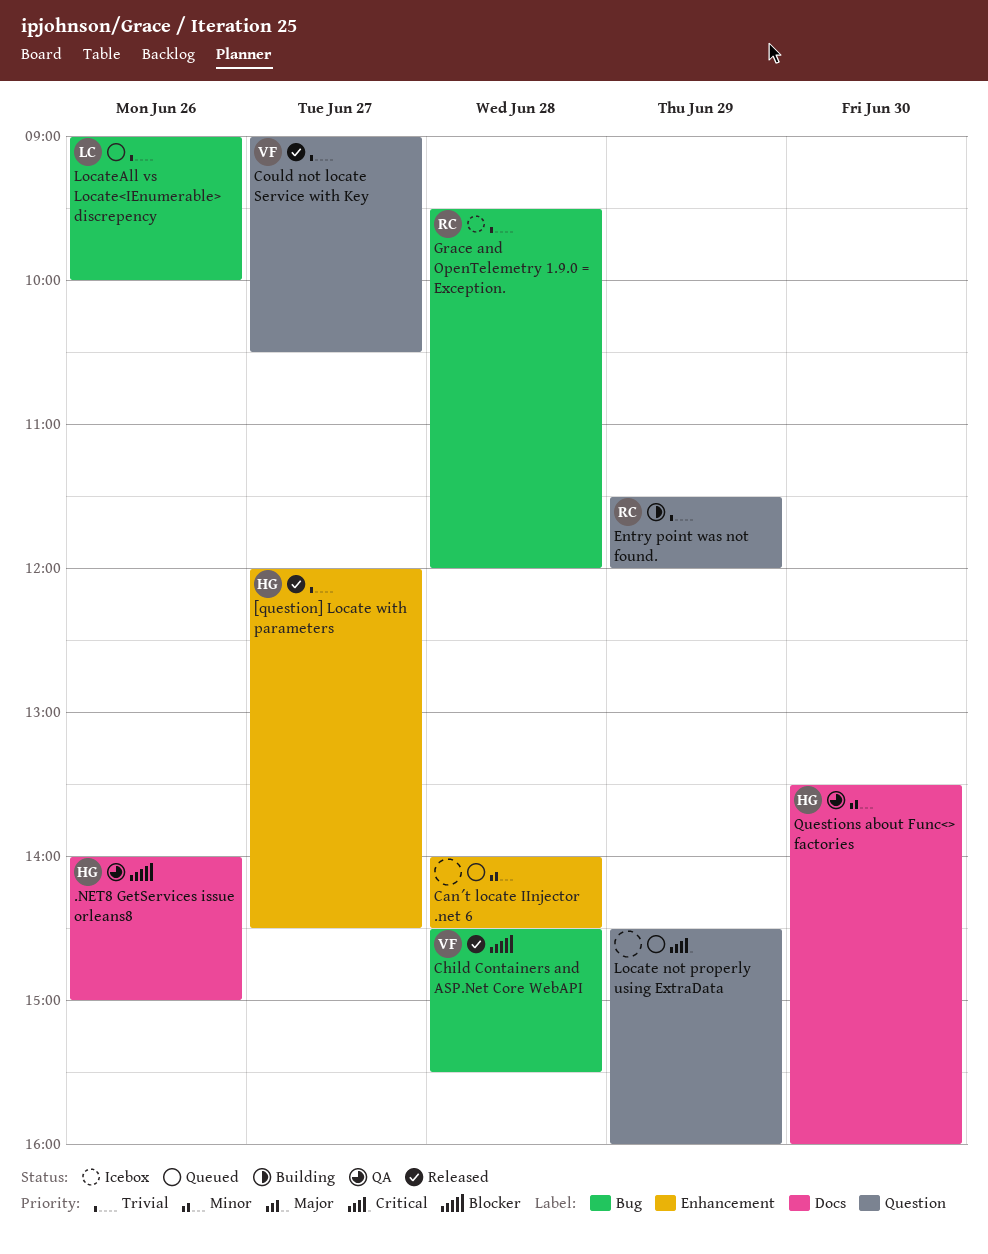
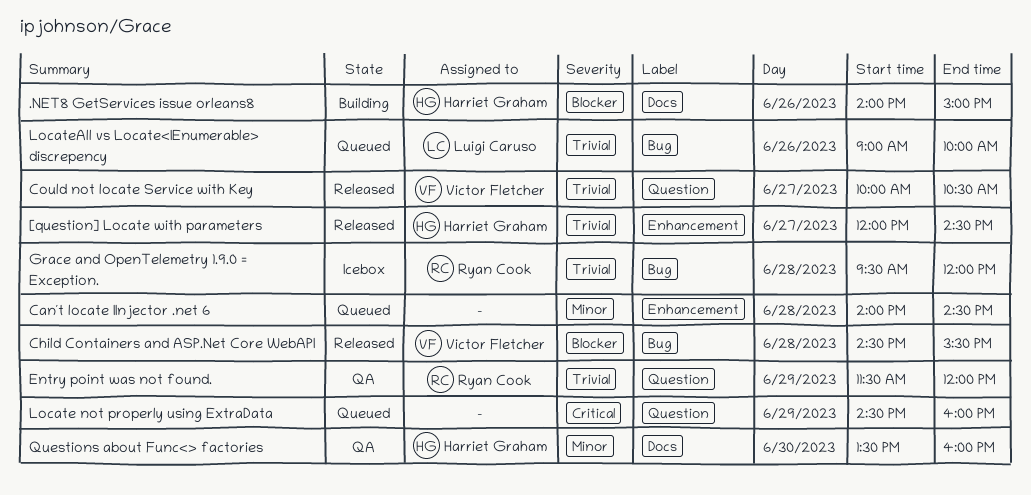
.NET8 GetServices issue orleans8, status: QA -> Building
Could not locate Service with Key, begins: 09:00 -> 10:00
Entry point was not found., status: Building -> QA

